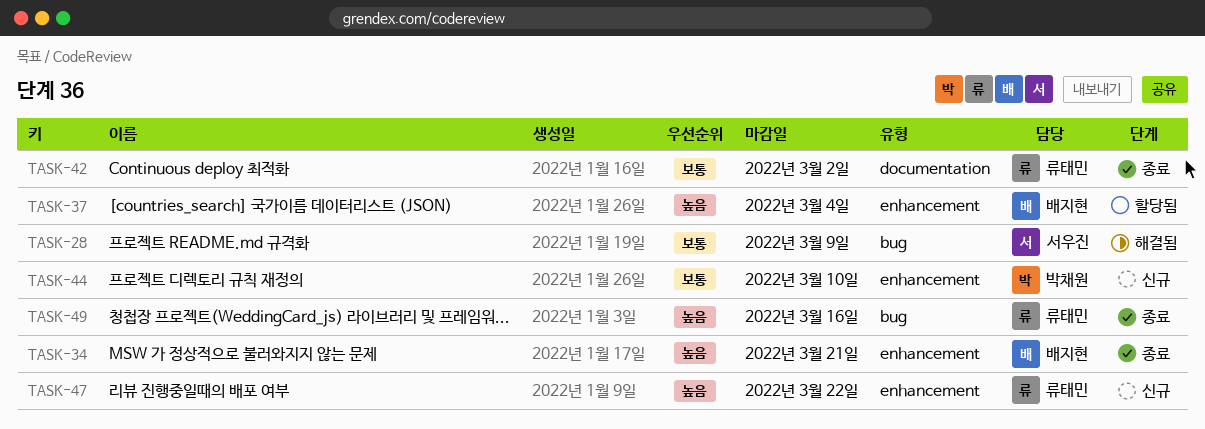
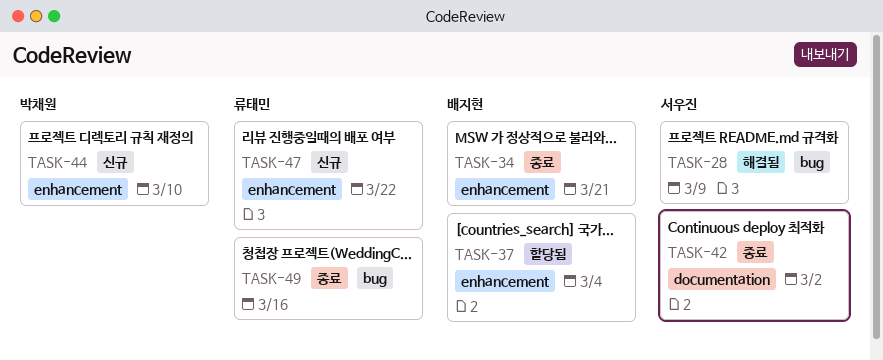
TASK-42, owner: 류태민 -> 서우진

